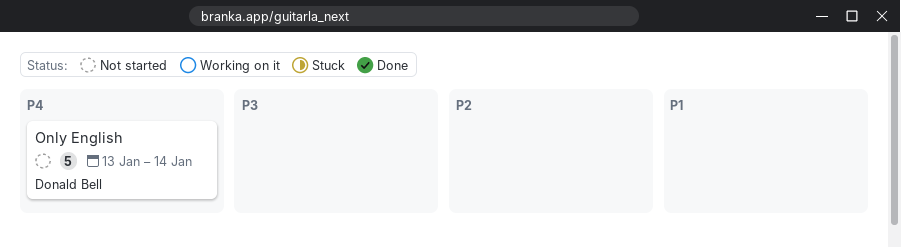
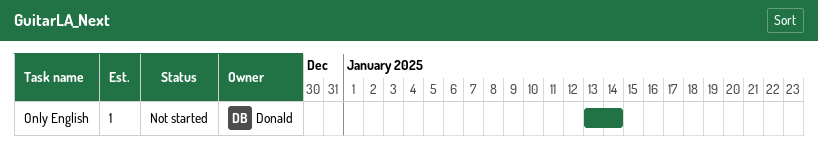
Only English, estimate: 5 -> 1

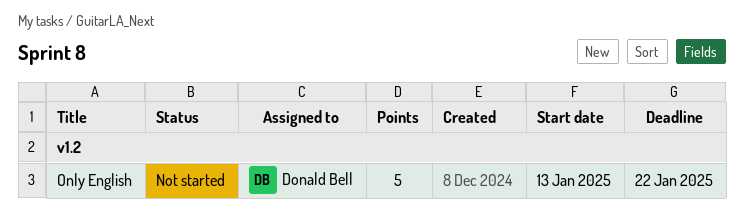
Only English, estimate: 1 -> 5
Only English, due: Jan 14 -> Jan 22

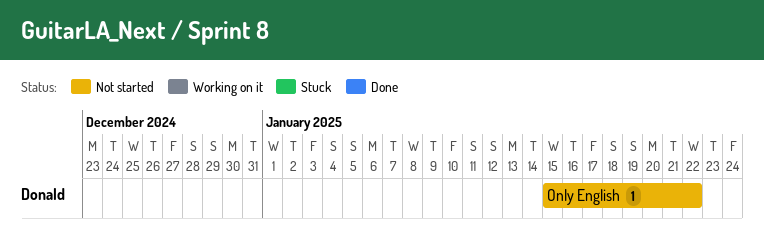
Only English, estimate: 5 -> 1
Only English, start: Jan 13 -> Jan 15

